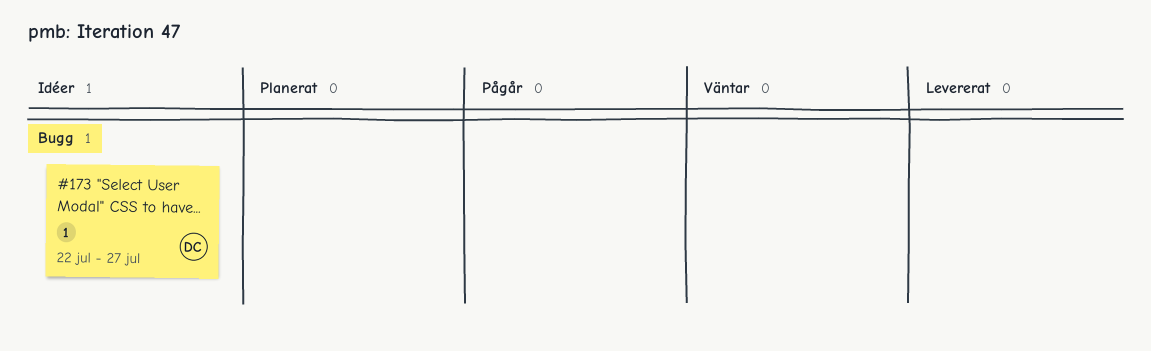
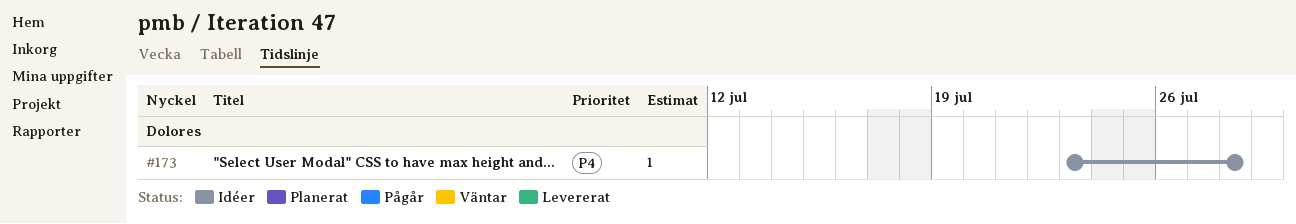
#173, start: Jul 22 -> Jul 23
#173, due: Jul 27 -> Jul 28

